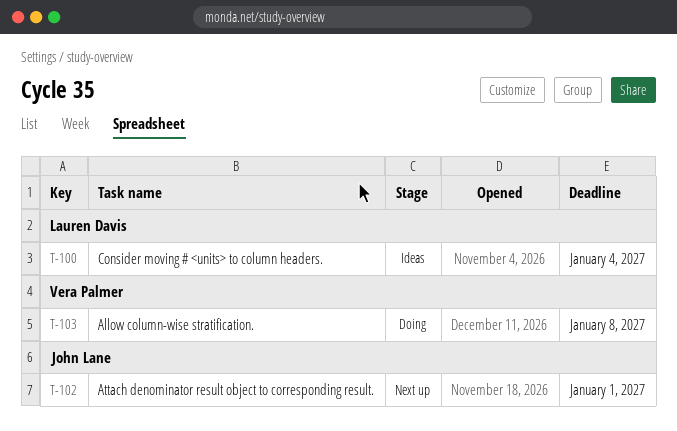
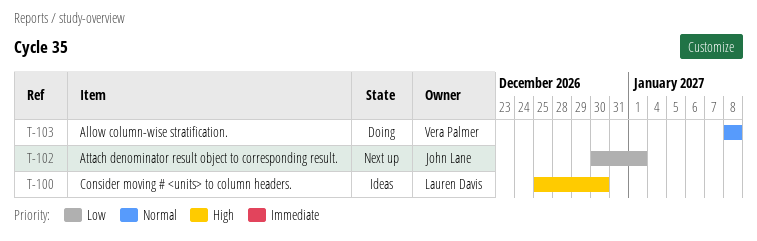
T-100, due: Jan 4 -> Dec 30

